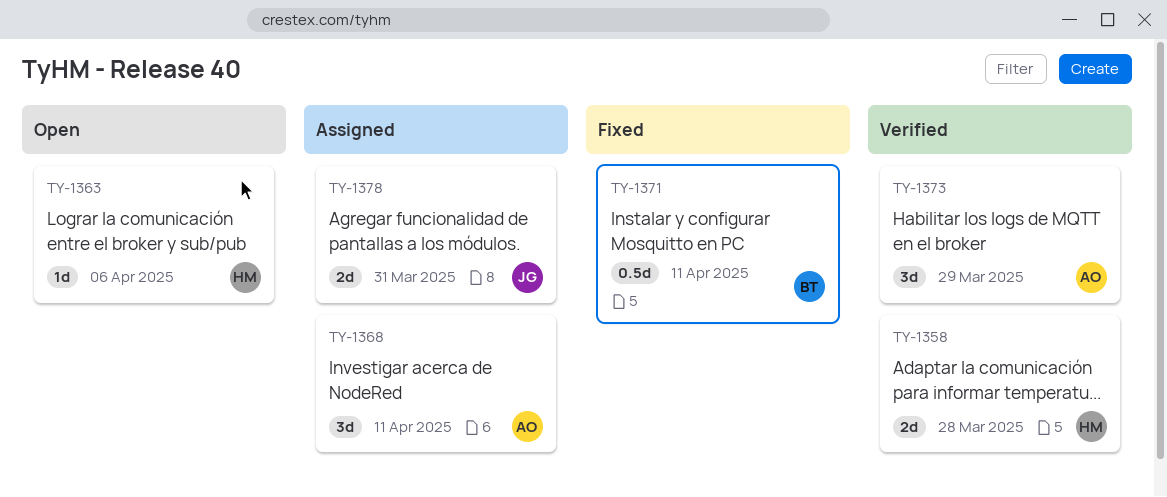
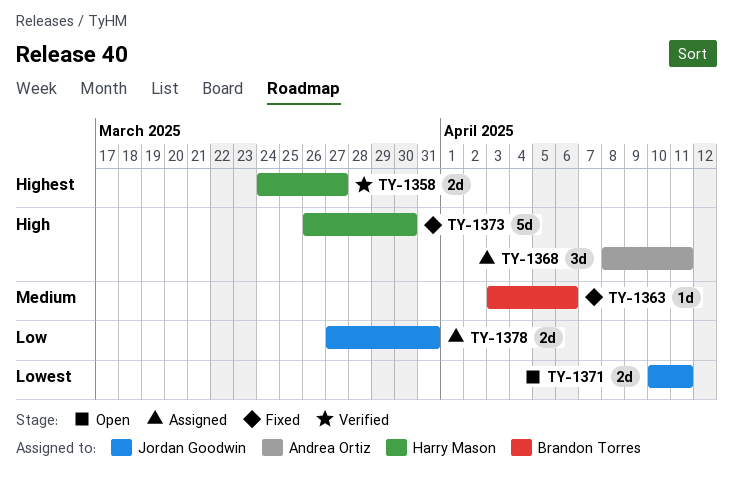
TY-1358, due: Mar 28 -> Mar 27
TY-1363, status: Open -> Fixed
TY-1363, owner: Harry Mason -> Brandon Torres
TY-1371, status: Fixed -> Open
TY-1371, owner: Brandon Torres -> Jordan Goodwin
TY-1371, estimate: 0.5d -> 2d
TY-1373, status: Verified -> Fixed
TY-1373, owner: Andrea Ortiz -> Harry Mason
TY-1373, estimate: 3d -> 5d
TY-1373, due: Mar 29 -> Mar 30

